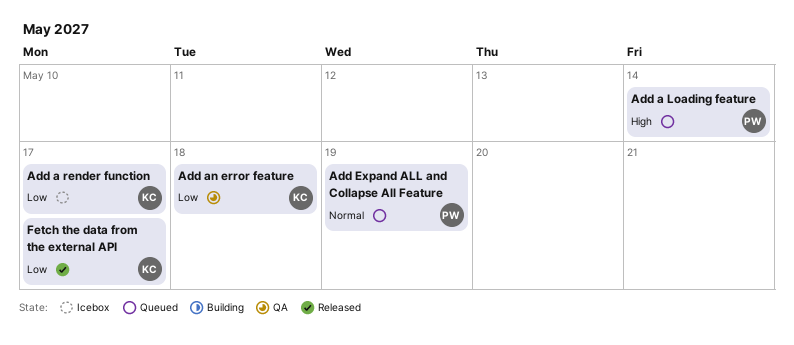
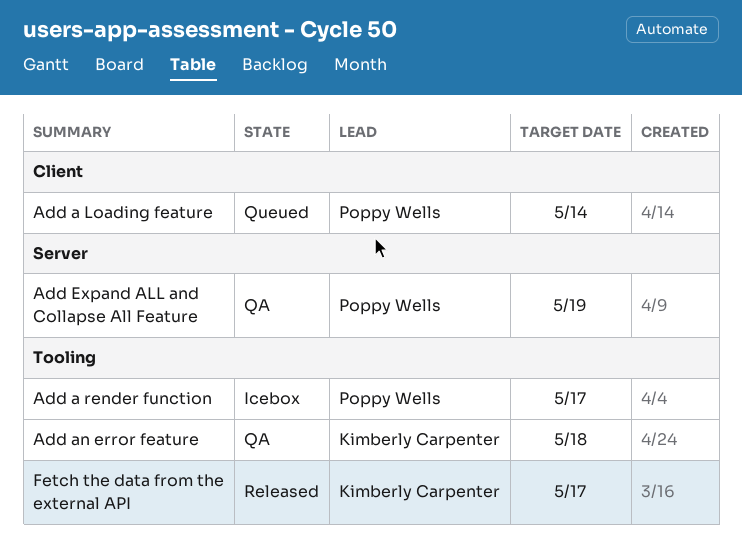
Add a render function, owner: Kimberly Carpenter -> Poppy Wells
Add Expand ALL and Collapse All Feature, status: Queued -> QA

